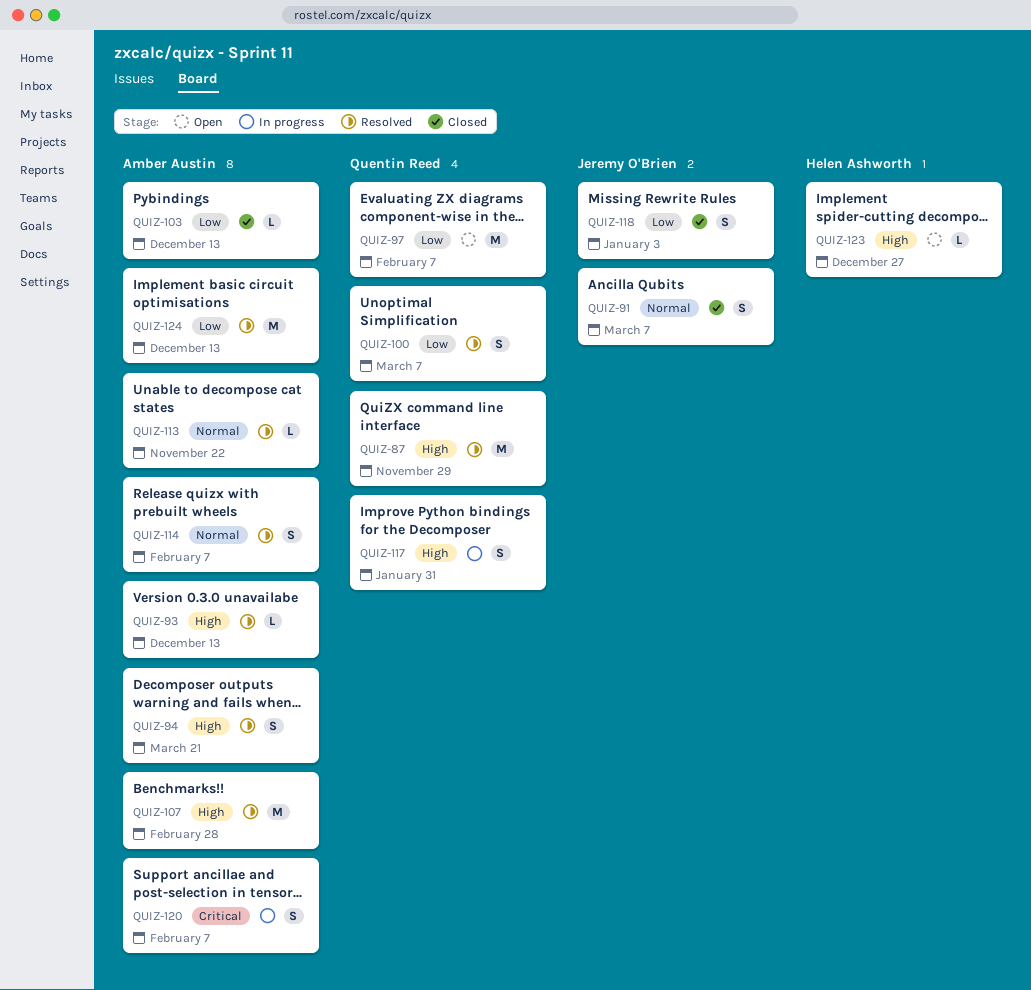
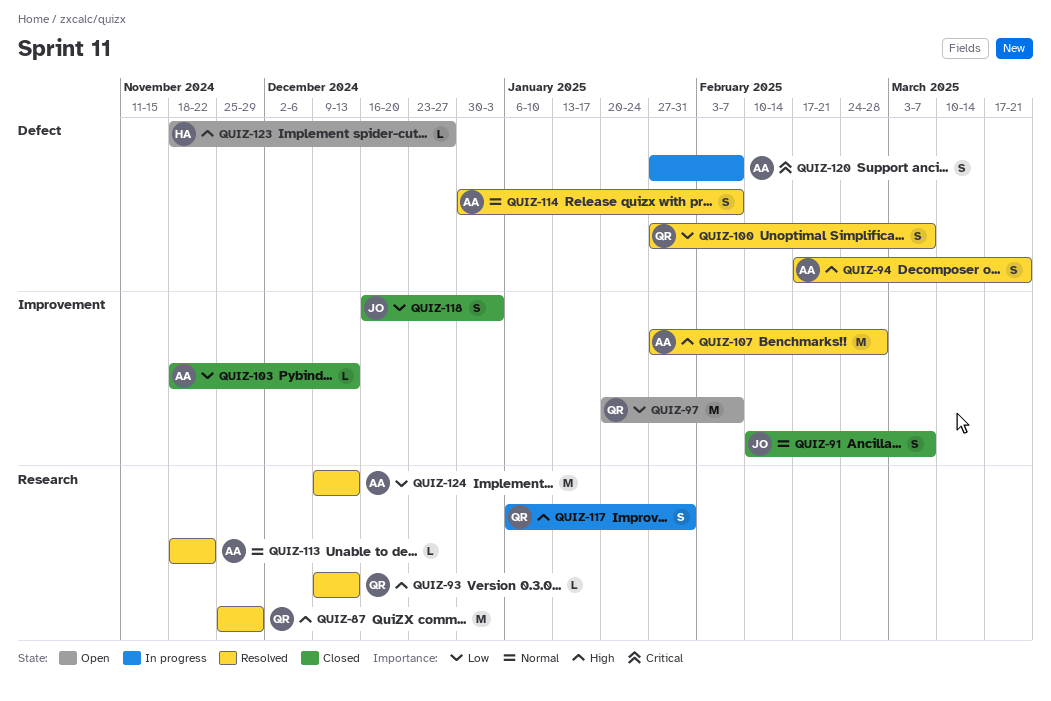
QUIZ-93, owner: Amber Austin -> Quentin Reed

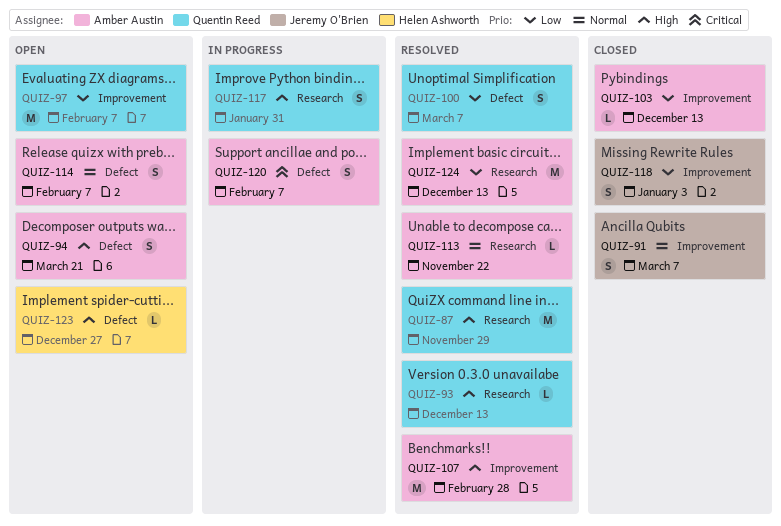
QUIZ-94, status: Resolved -> Open
QUIZ-114, status: Resolved -> Open

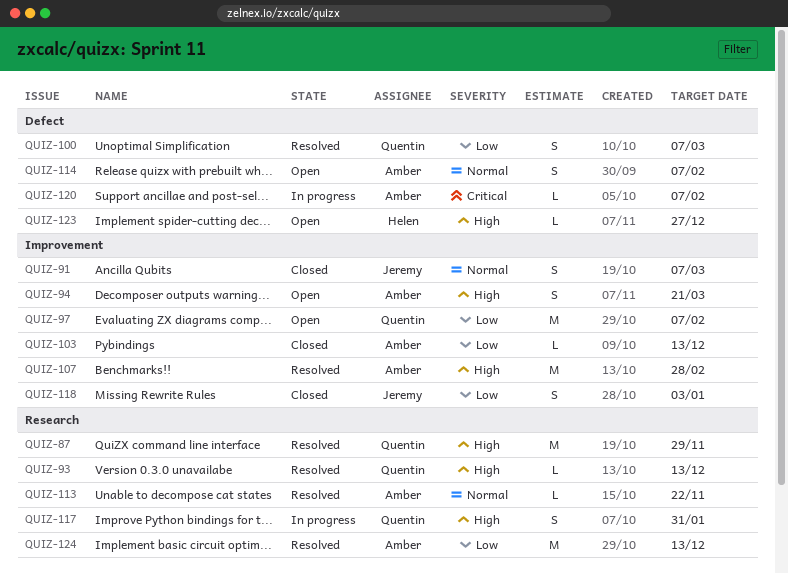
QUIZ-94, label: Defect -> Improvement
QUIZ-120, estimate: S -> L

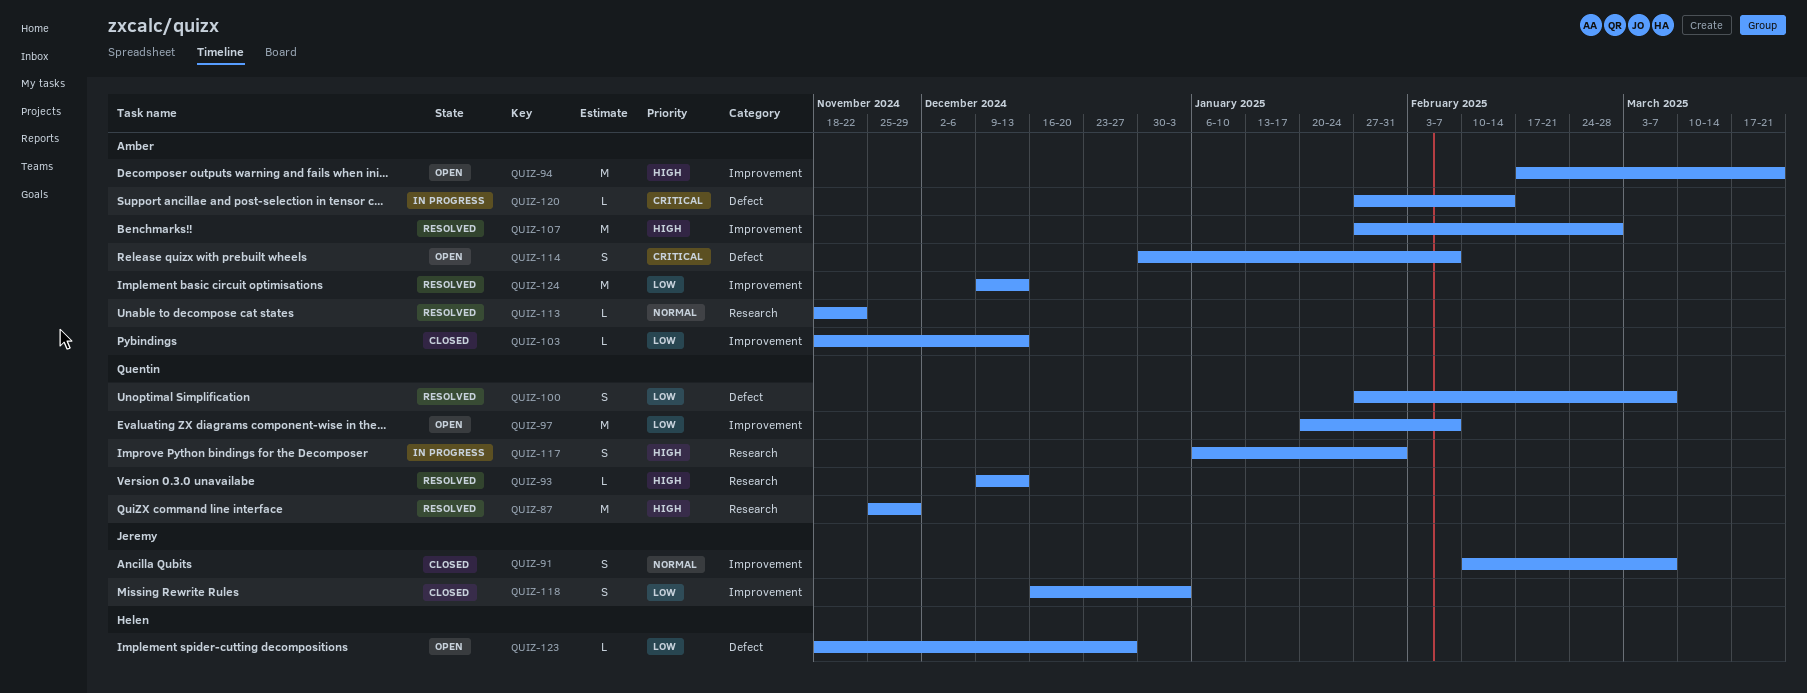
QUIZ-94, estimate: S -> M
QUIZ-114, priority: Normal -> Critical
QUIZ-120, due: Feb 7 -> Feb 14
QUIZ-123, priority: High -> Low
QUIZ-124, label: Research -> Improvement

